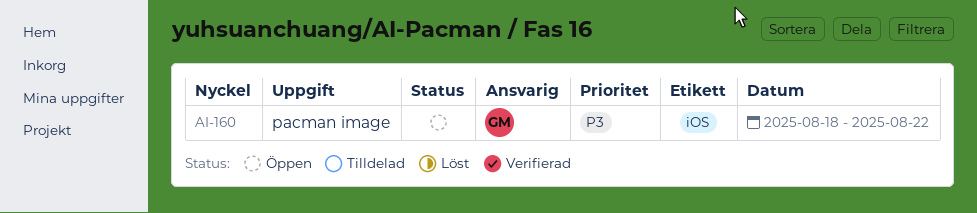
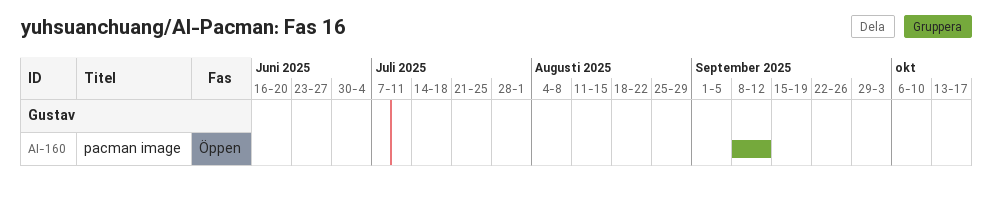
AI-160, start: Aug 18 -> Sep 8
AI-160, due: Aug 22 -> Sep 12

